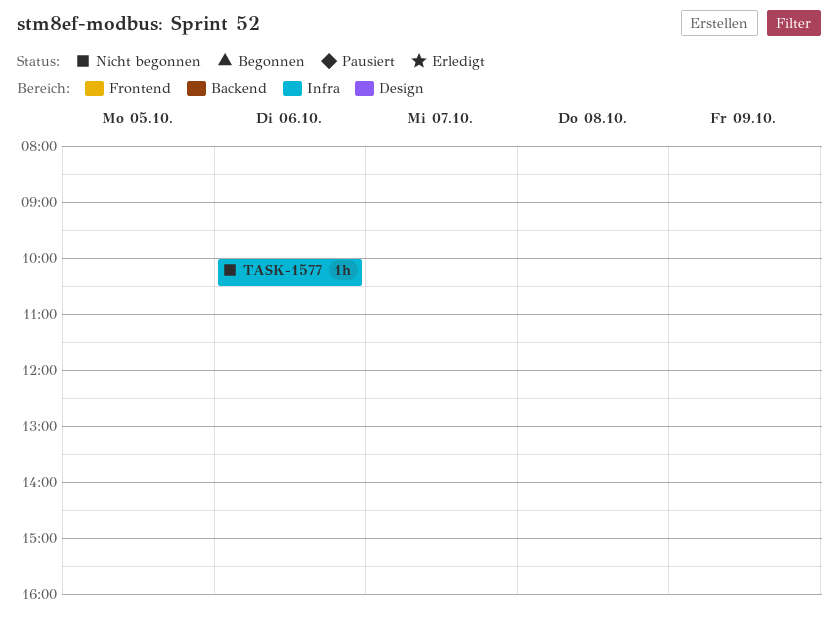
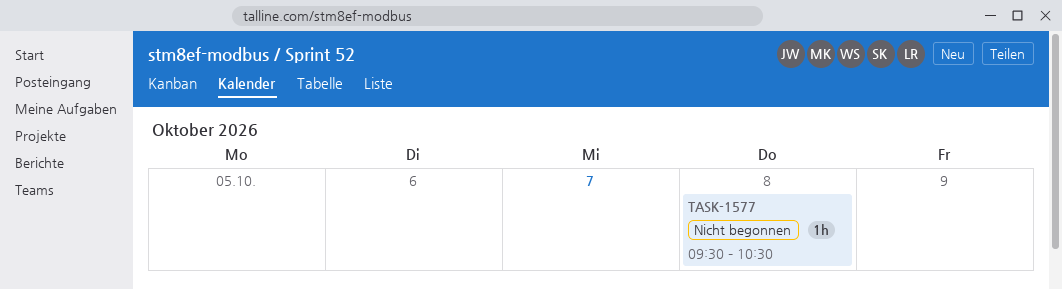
TASK-1577, day: Oct 6 -> Oct 8
TASK-1577, begins: 10:00 -> 09:30

